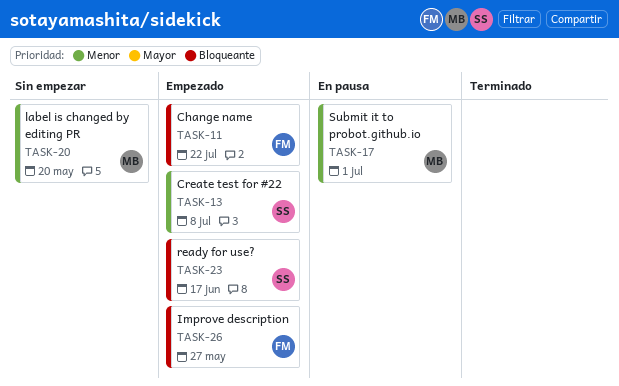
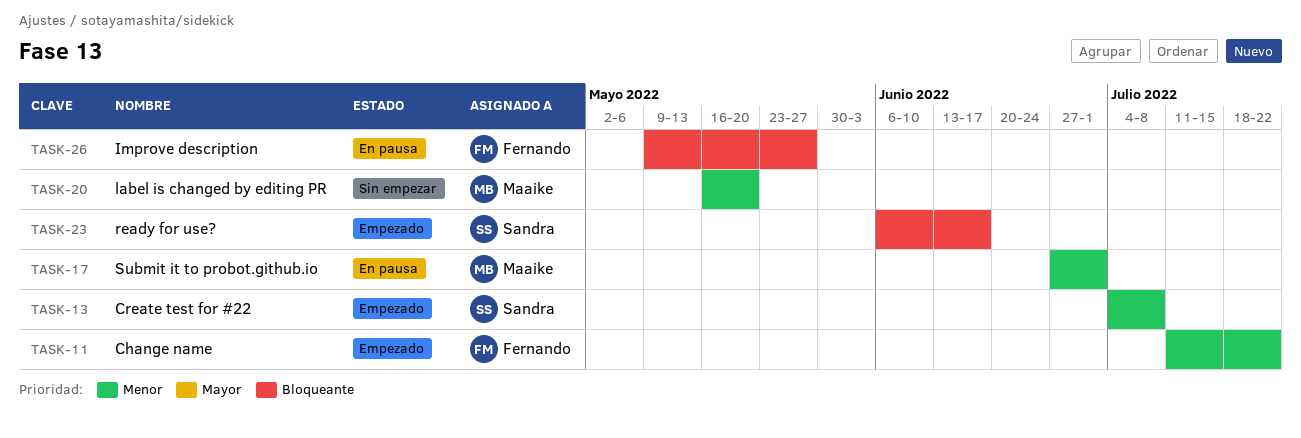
TASK-11, priority: Bloqueante -> Menor
TASK-26, status: Empezado -> En pausa

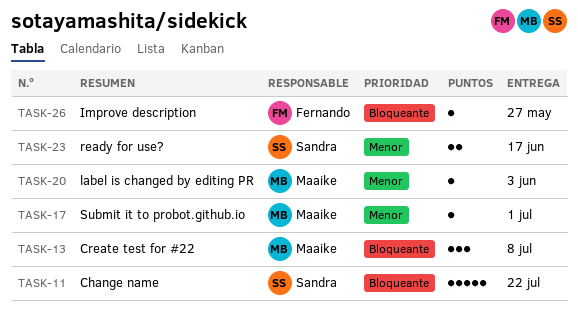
TASK-11, owner: Fernando -> Sandra
TASK-11, priority: Menor -> Bloqueante
TASK-13, owner: Sandra -> Maaike
TASK-13, priority: Menor -> Bloqueante
TASK-20, due: May 20 -> Jun 3
TASK-23, priority: Bloqueante -> Menor

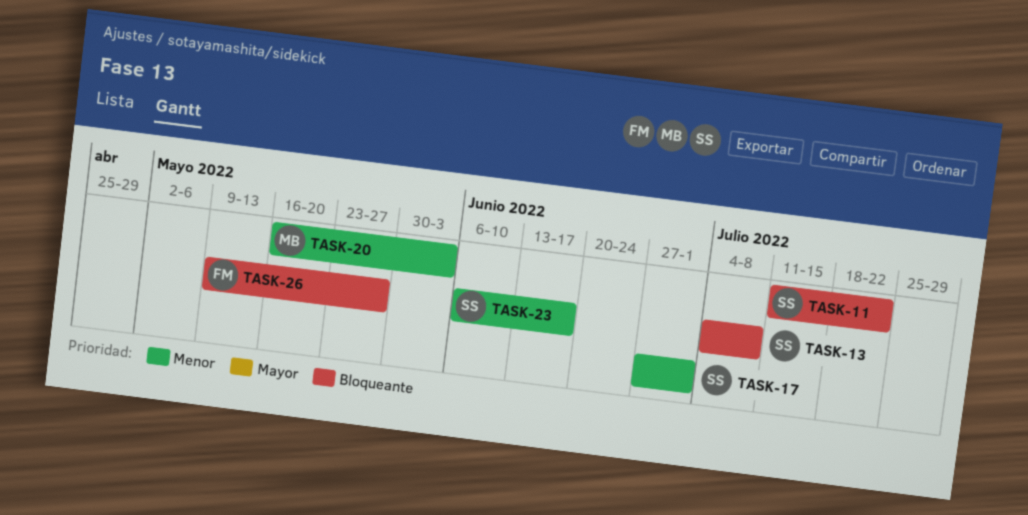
TASK-13, owner: Maaike -> Sandra
TASK-17, owner: Maaike -> Sandra

